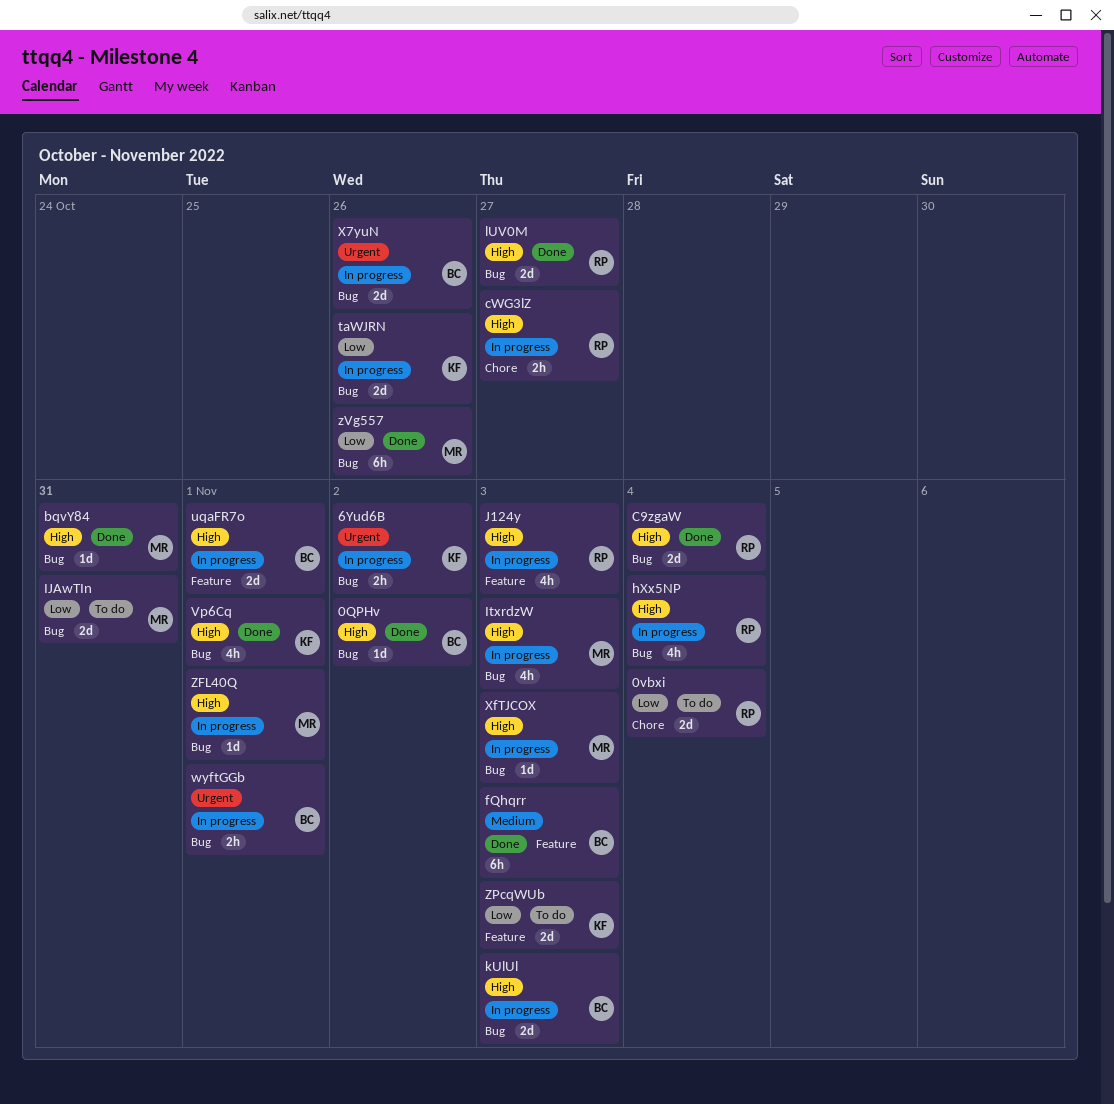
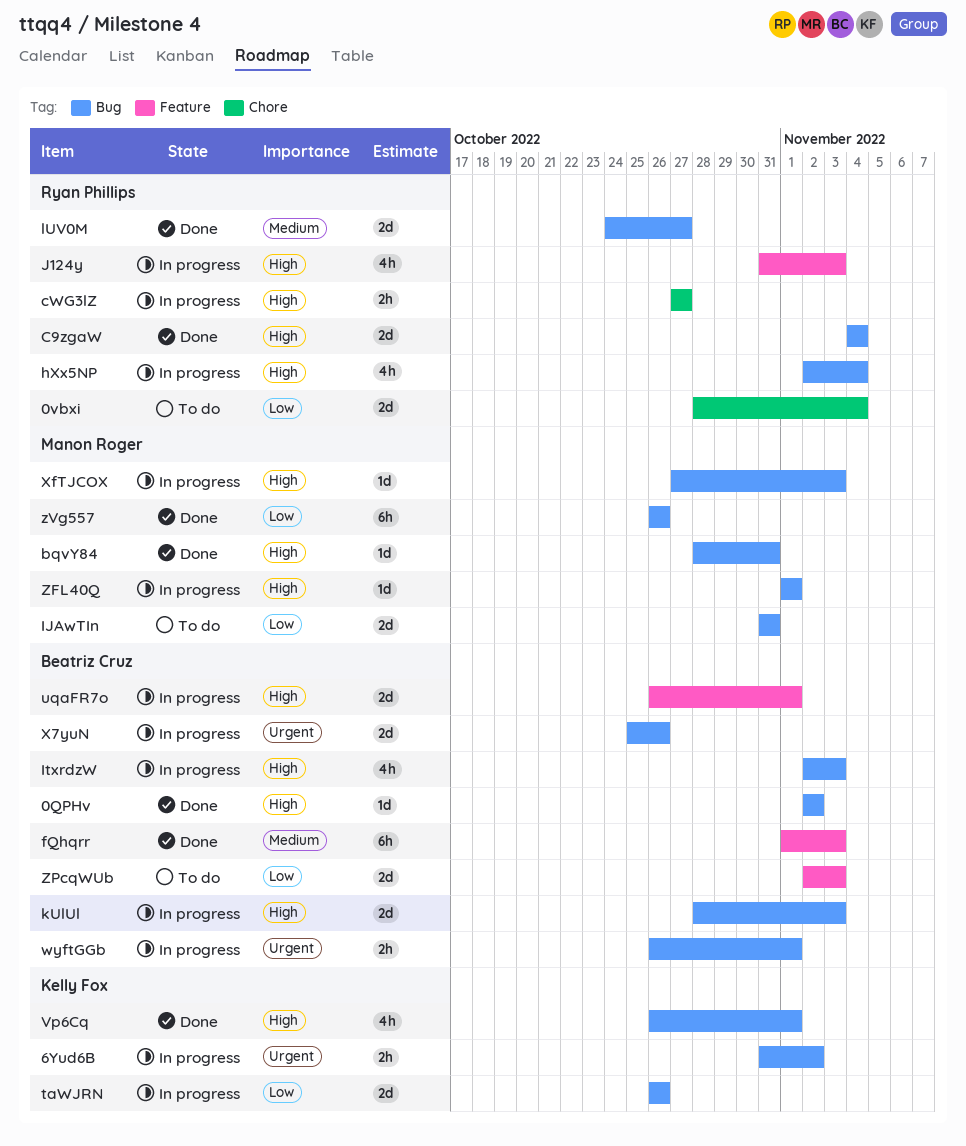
ItxrdzW, owner: Manon Roger -> Beatriz Cruz
lUV0M, priority: High -> Medium
ZPcqWUb, owner: Kelly Fox -> Beatriz Cruz

